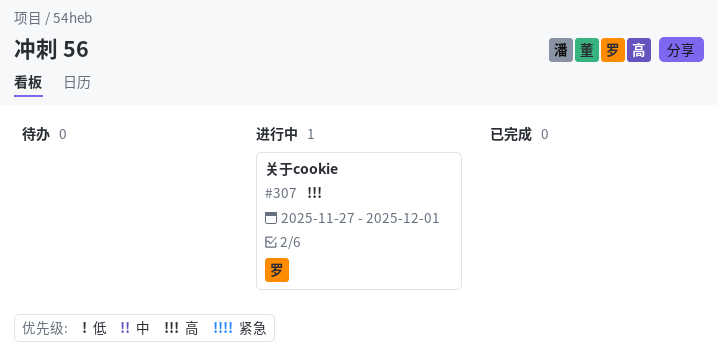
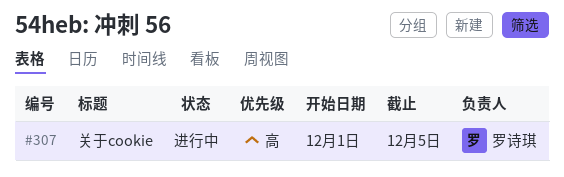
#307, start: Nov 27 -> Dec 1
#307, due: Dec 1 -> Dec 5

